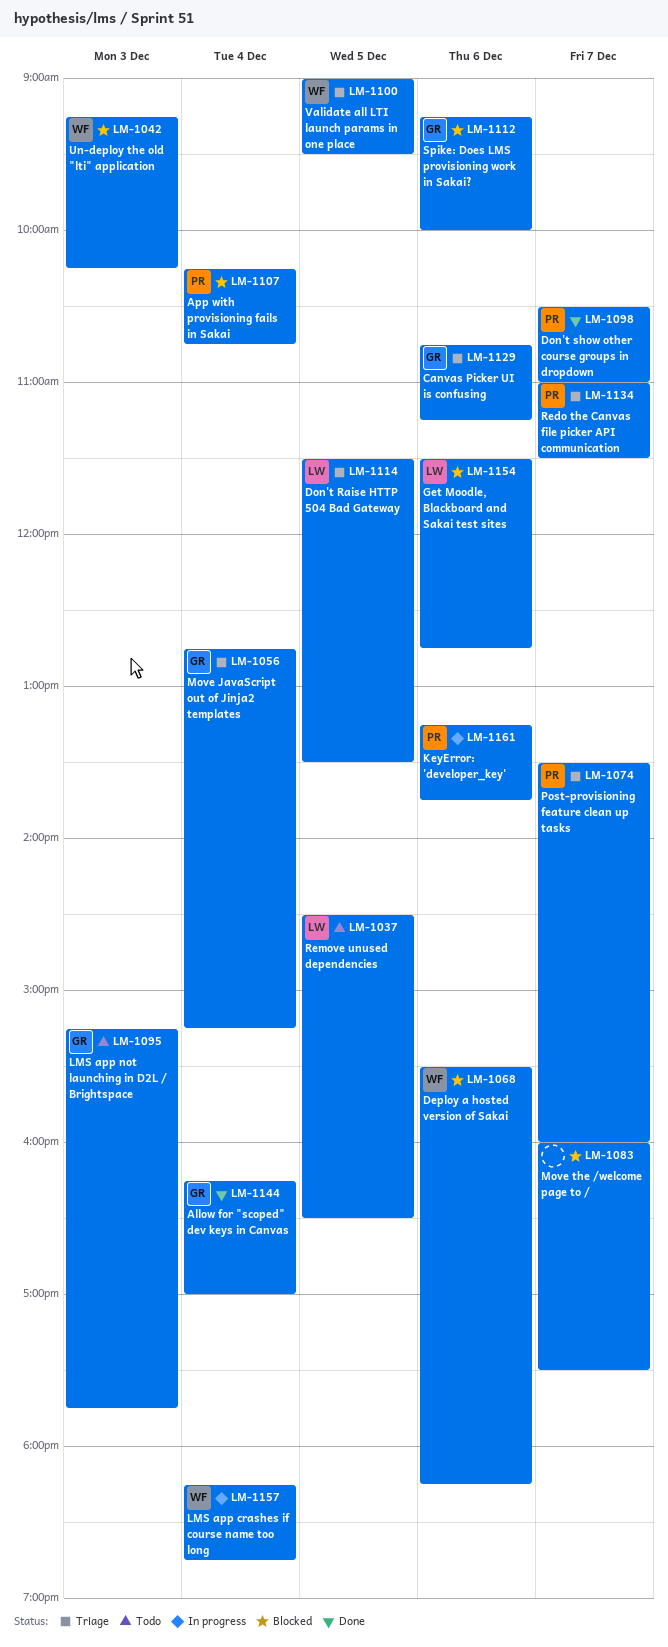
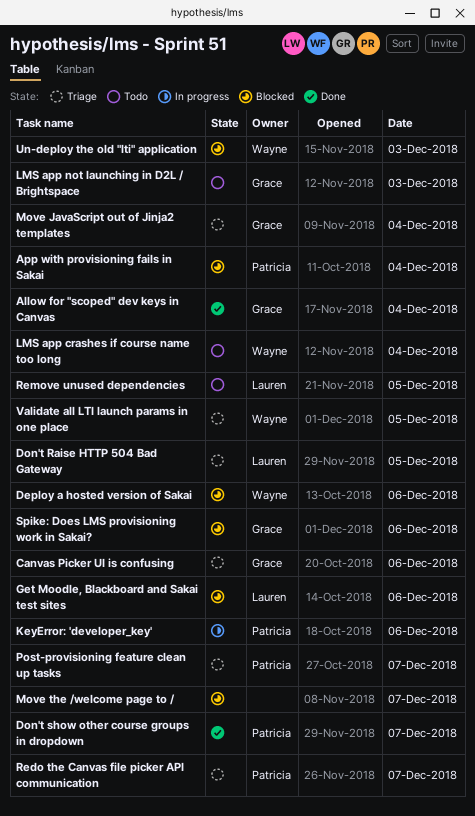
LMS app crashes if course name too long, status: In progress -> Todo

